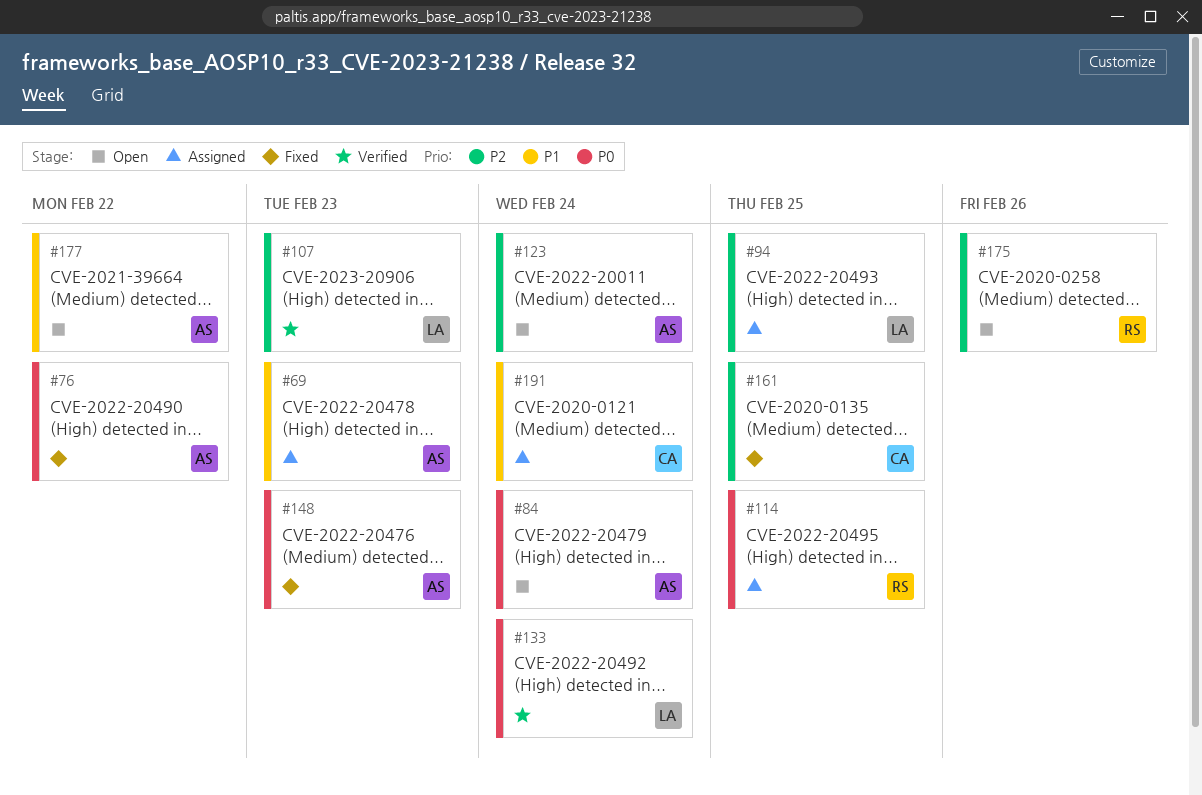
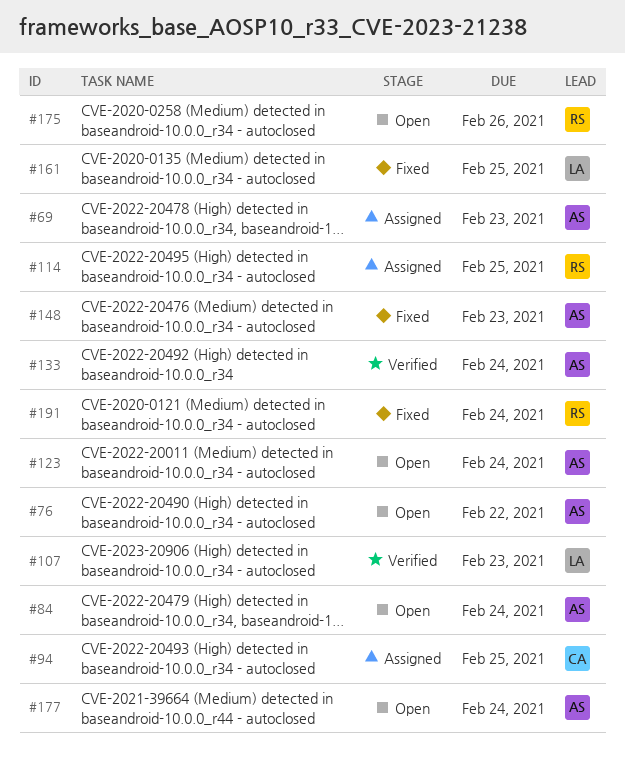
#76, status: Fixed -> Open
#94, owner: LA -> CA
#133, owner: LA -> AS
#161, owner: CA -> LA
#177, due: Feb 22 -> Feb 24
#191, status: Assigned -> Fixed
#191, owner: CA -> RS

